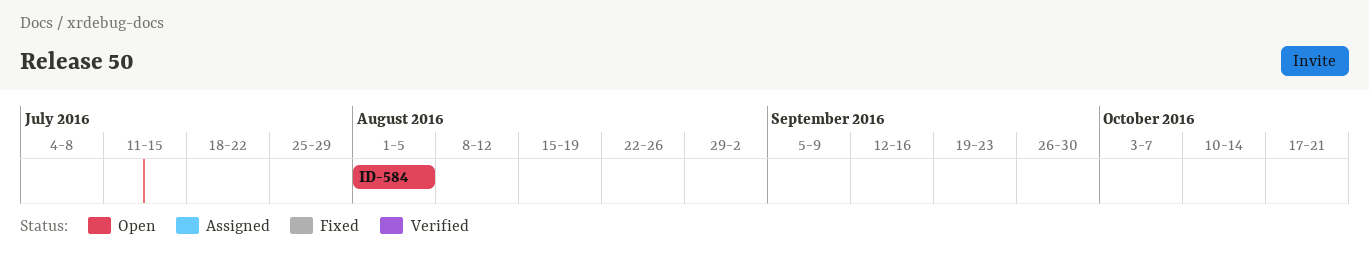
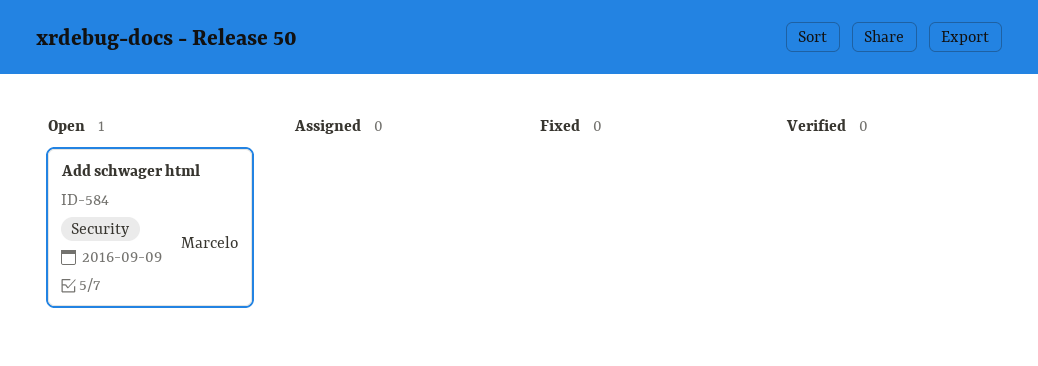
ID-584, due: Aug 5 -> Sep 9

